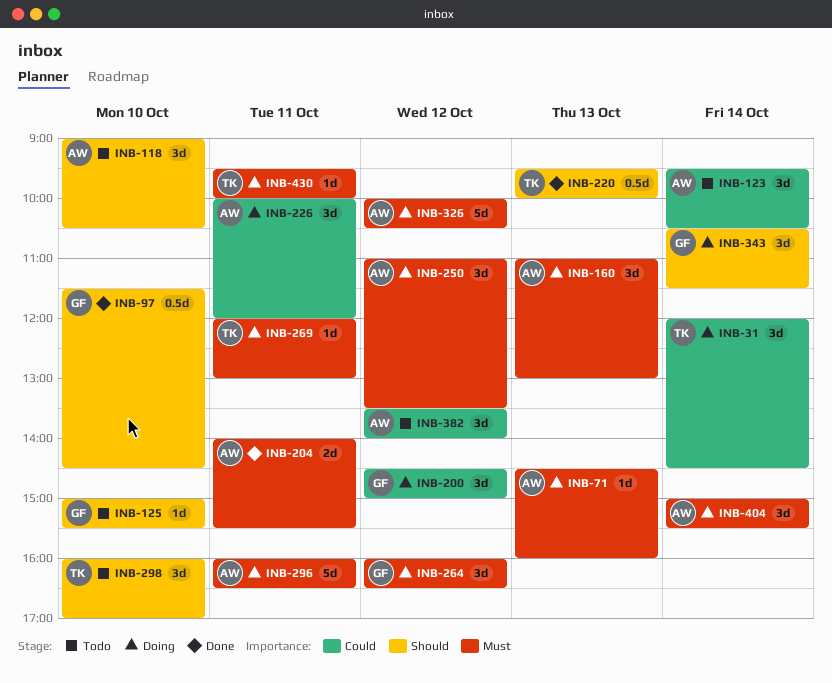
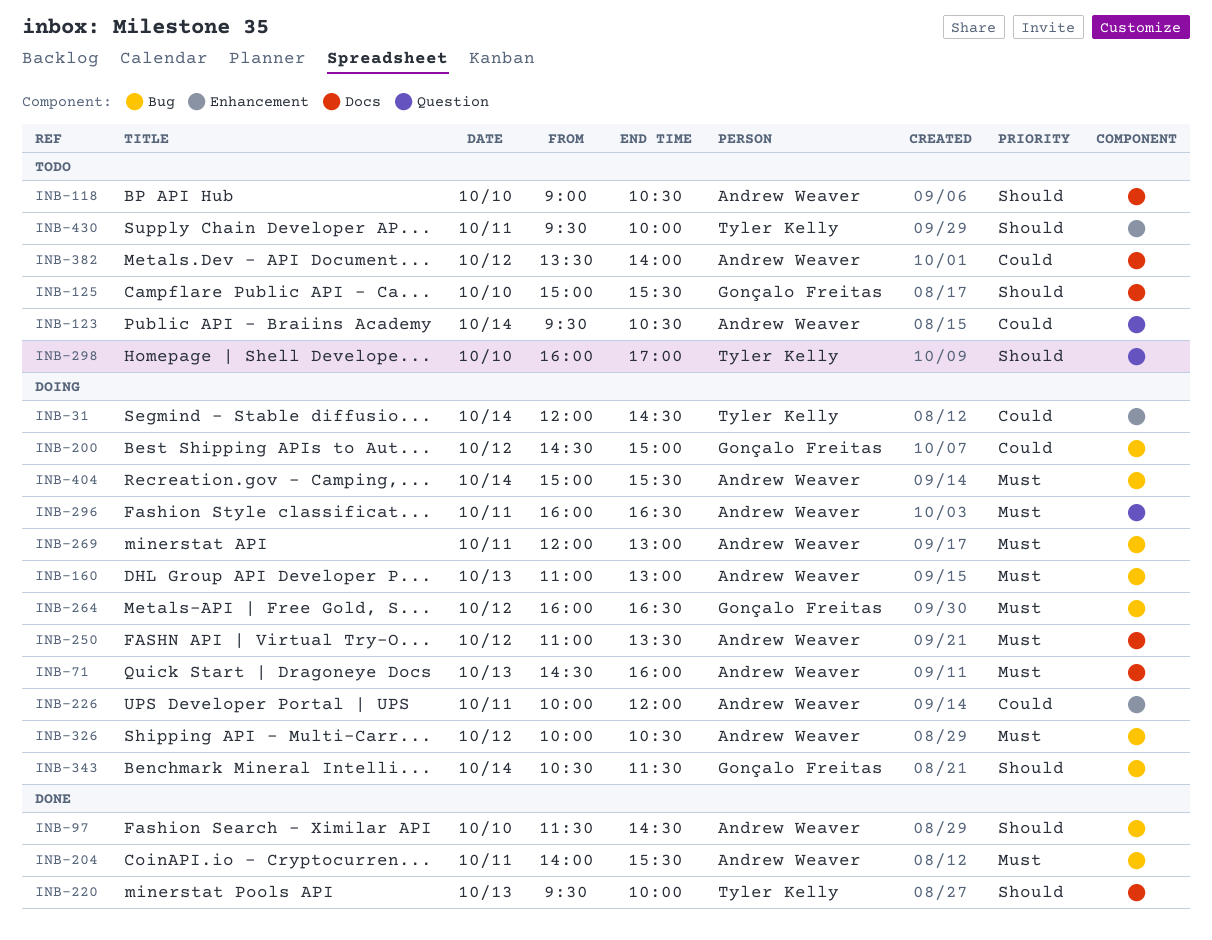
INB-97, owner: Gonçalo Freitas -> Andrew Weaver
INB-269, owner: Tyler Kelly -> Andrew Weaver
INB-430, status: Doing -> Todo
INB-430, priority: Must -> Should

